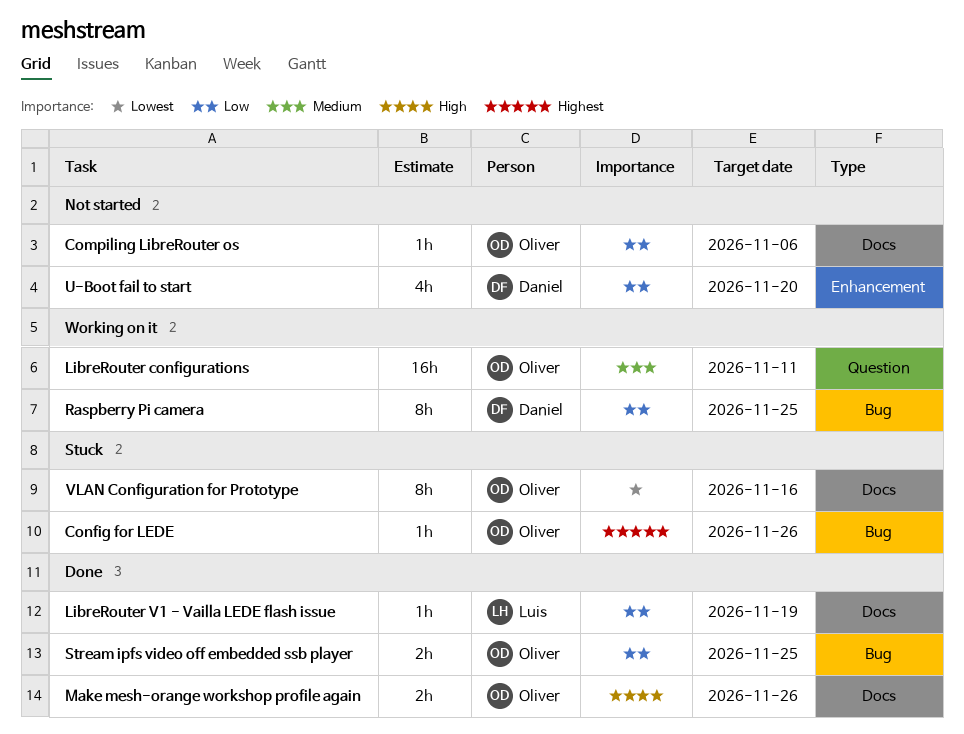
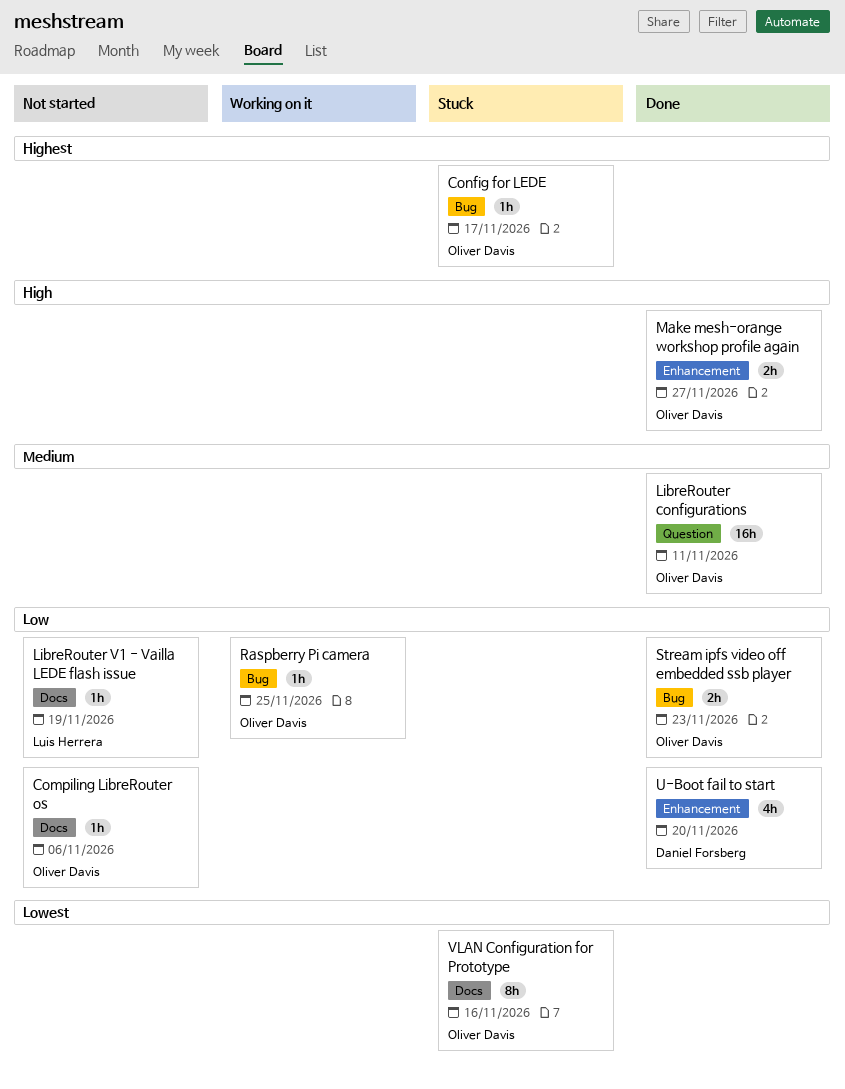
Config for LEDE, due: Nov 26 -> Nov 17
LibreRouter configurations, status: Working on it -> Done
LibreRouter V1 - Vailla LEDE flash issue, status: Done -> Not started
Make mesh-orange workshop profile again, label: Docs -> Enhancement
Make mesh-orange workshop profile again, due: Nov 26 -> Nov 27
Raspberry Pi camera, owner: Daniel Forsberg -> Oliver Davis
Raspberry Pi camera, estimate: 8h -> 1h
Stream ipfs video off embedded ssb player, due: Nov 25 -> Nov 23
U-Boot fail to start, status: Not started -> Done

